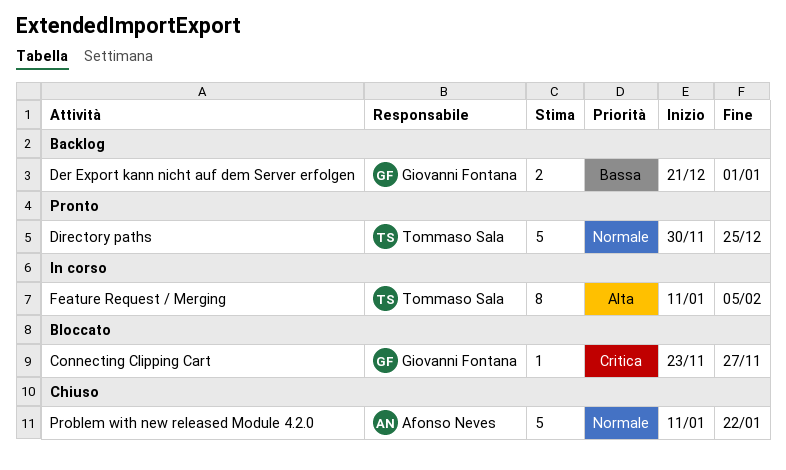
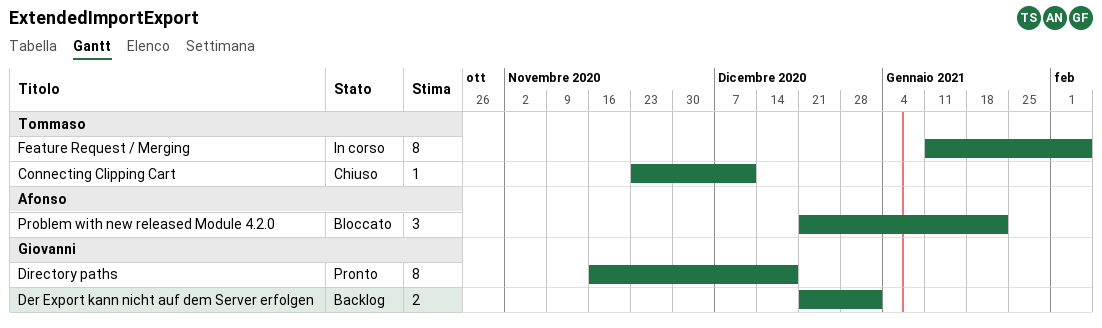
Connecting Clipping Cart, status: Bloccato -> Chiuso
Connecting Clipping Cart, owner: Giovanni Fontana -> Tommaso Sala
Connecting Clipping Cart, due: Nov 27 -> Dec 11
Directory paths, owner: Tommaso Sala -> Giovanni Fontana
Directory paths, estimate: 5 -> 8
Directory paths, start: Nov 30 -> Nov 16
Directory paths, due: Dec 25 -> Dec 18
Problem with new released Module 4.2.0, status: Chiuso -> Bloccato
Problem with new released Module 4.2.0, estimate: 5 -> 3
Problem with new released Module 4.2.0, start: Jan 11 -> Dec 21

